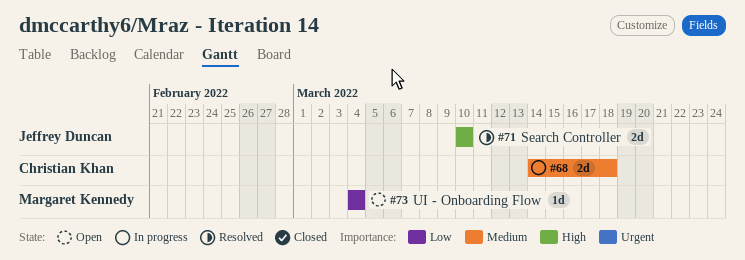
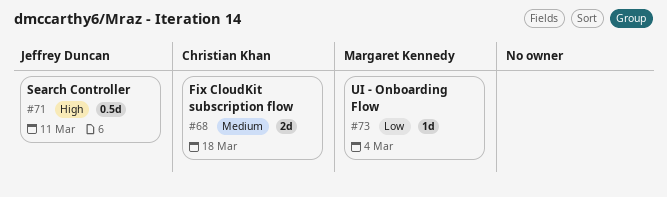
#71, estimate: 2d -> 0.5d
#71, due: Mar 10 -> Mar 11

